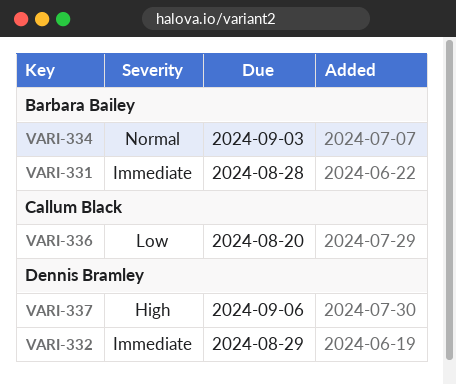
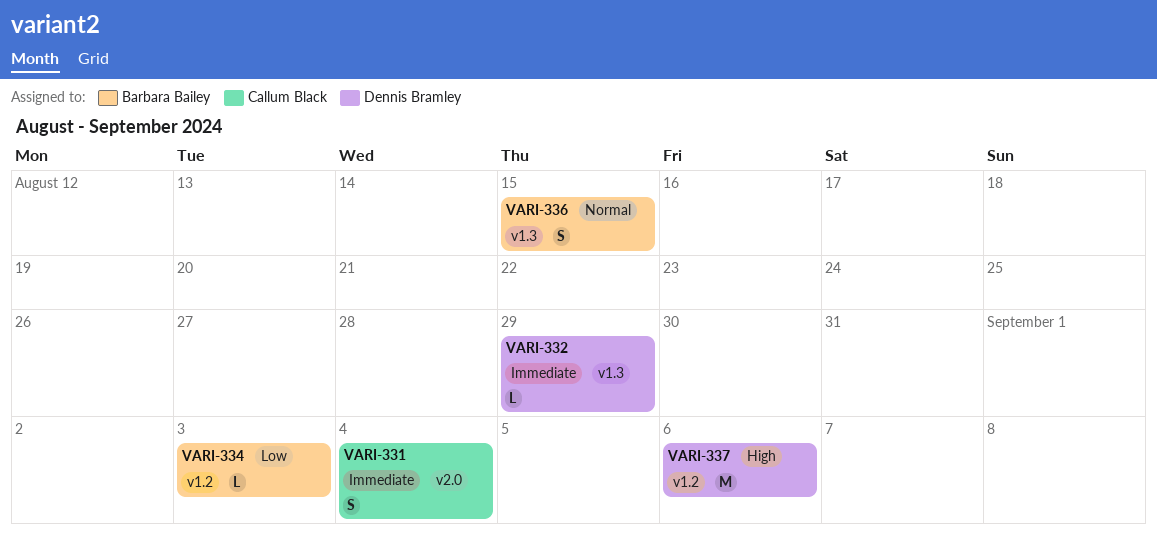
VARI-331, owner: Barbara Bailey -> Callum Black
VARI-331, due: Aug 28 -> Sep 4
VARI-334, priority: Normal -> Low
VARI-336, owner: Callum Black -> Barbara Bailey
VARI-336, priority: Low -> Normal
VARI-336, due: Aug 20 -> Aug 15

